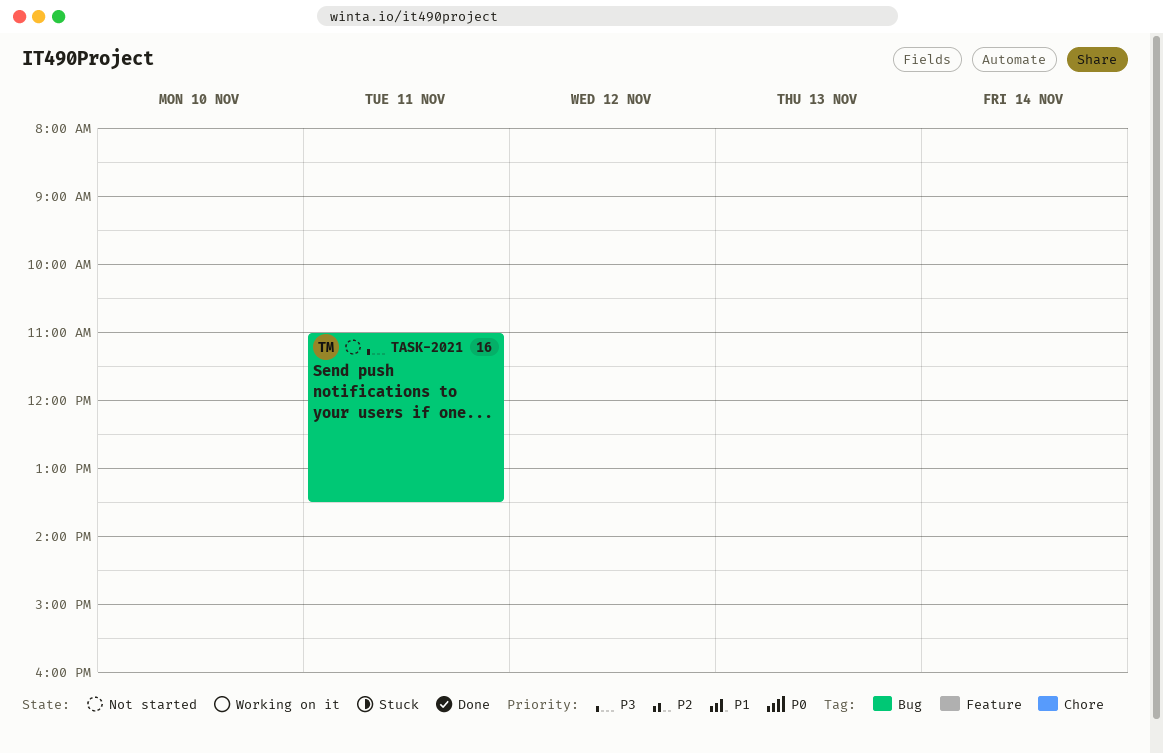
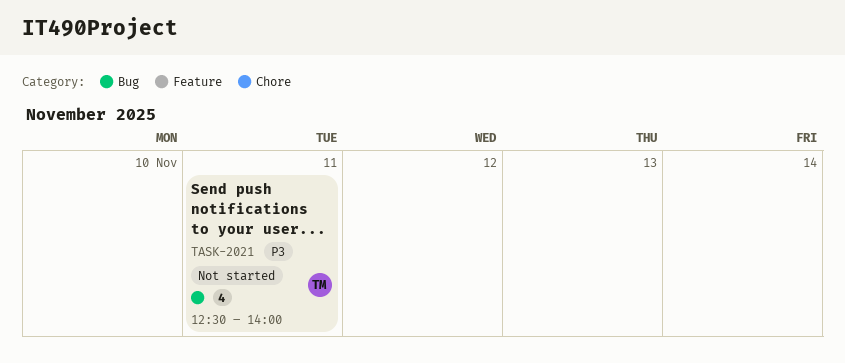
TASK-2021, estimate: 16 -> 4
TASK-2021, begins: 11:00 -> 12:30
TASK-2021, ends: 13:30 -> 14:00

